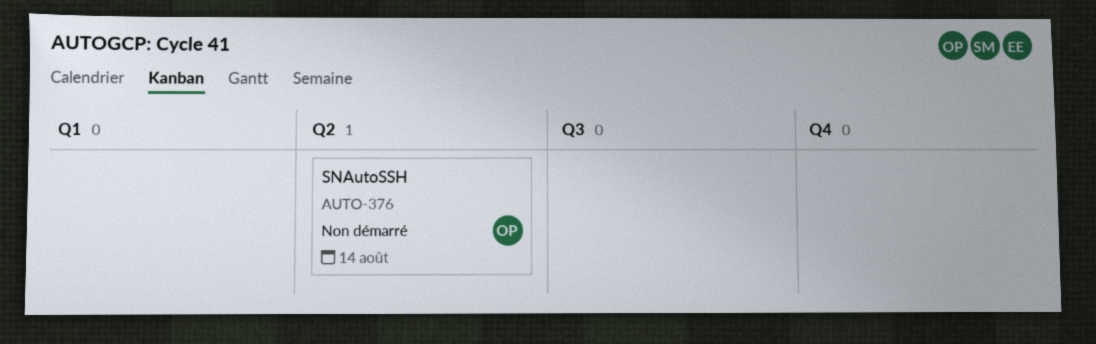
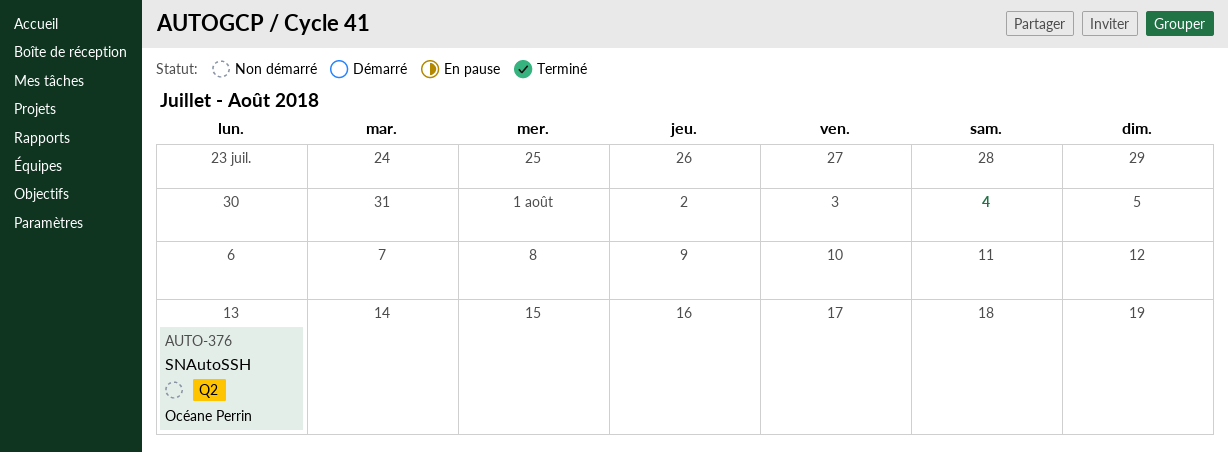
AUTO-376, due: Aug 14 -> Aug 13

